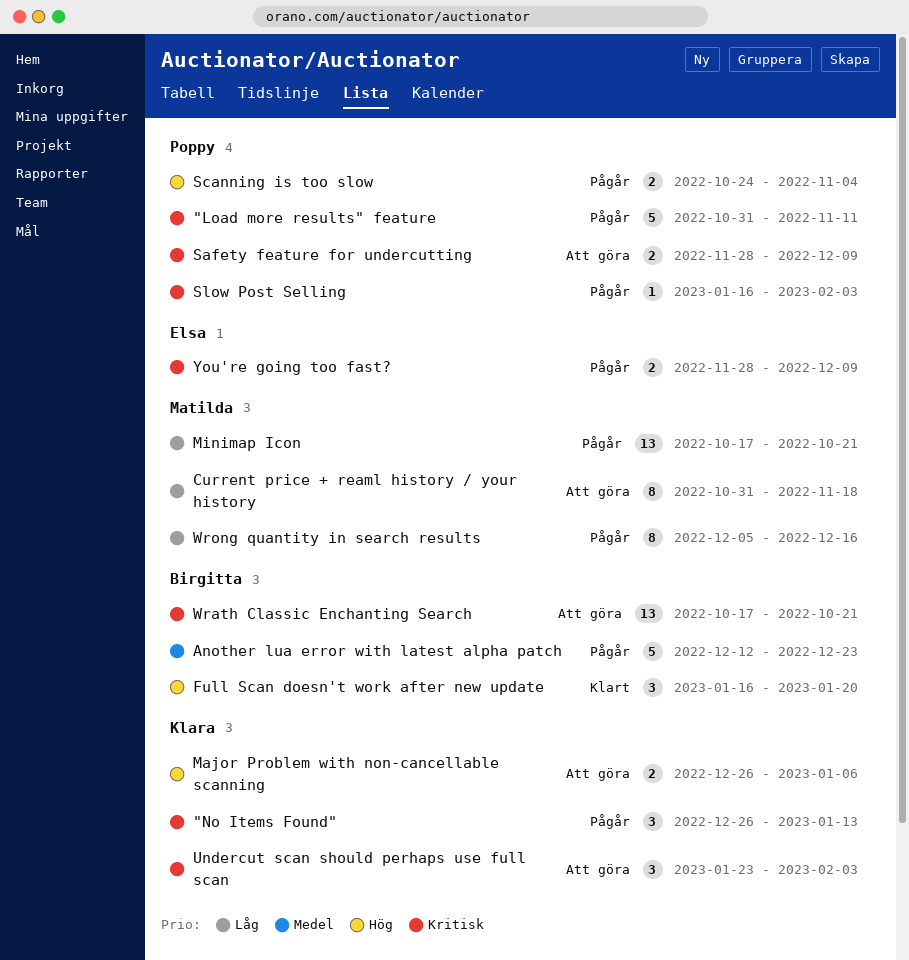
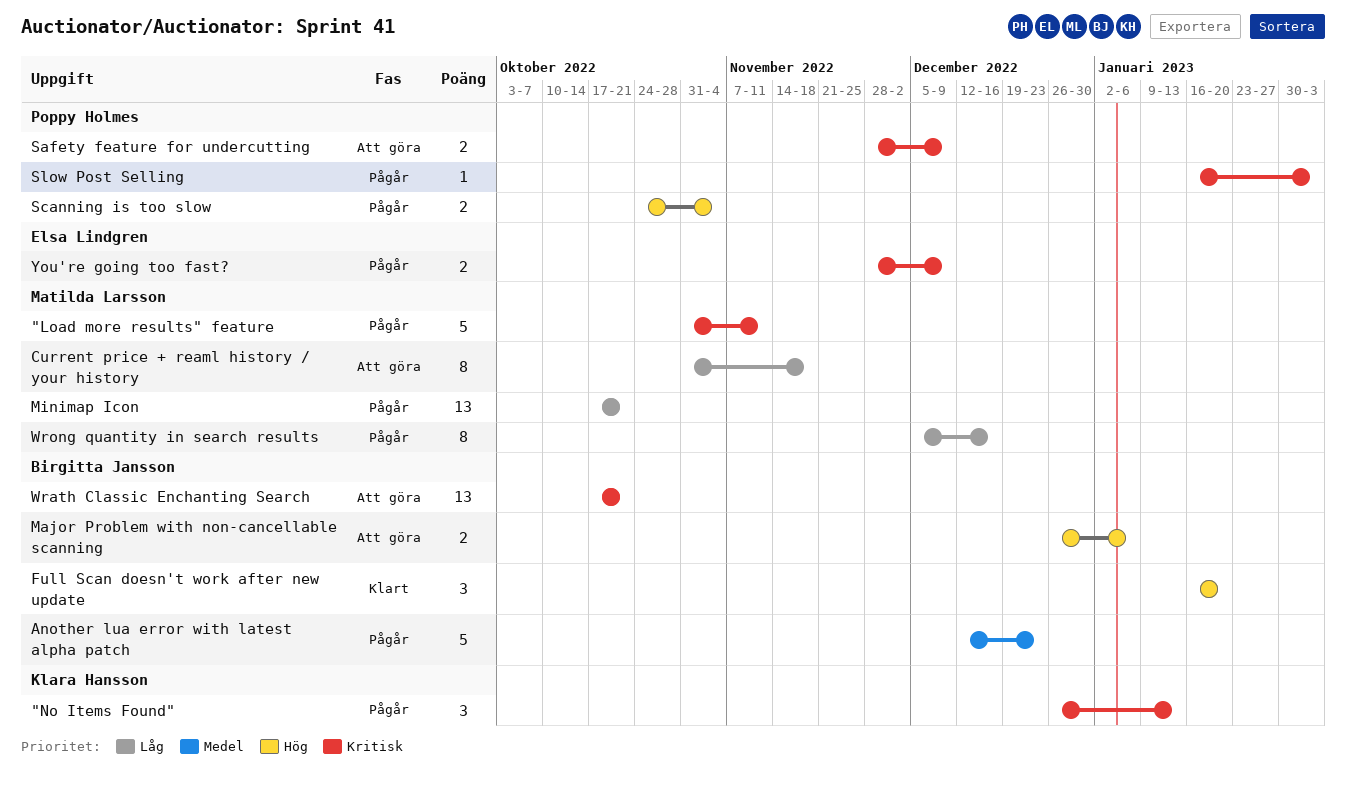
"Load more results" feature, owner: Poppy Holmes -> Matilda Larsson
Major Problem with non-cancellable scanning, owner: Klara Hansson -> Birgitta Jansson
Undercut scan should perhaps use full scan: present -> none

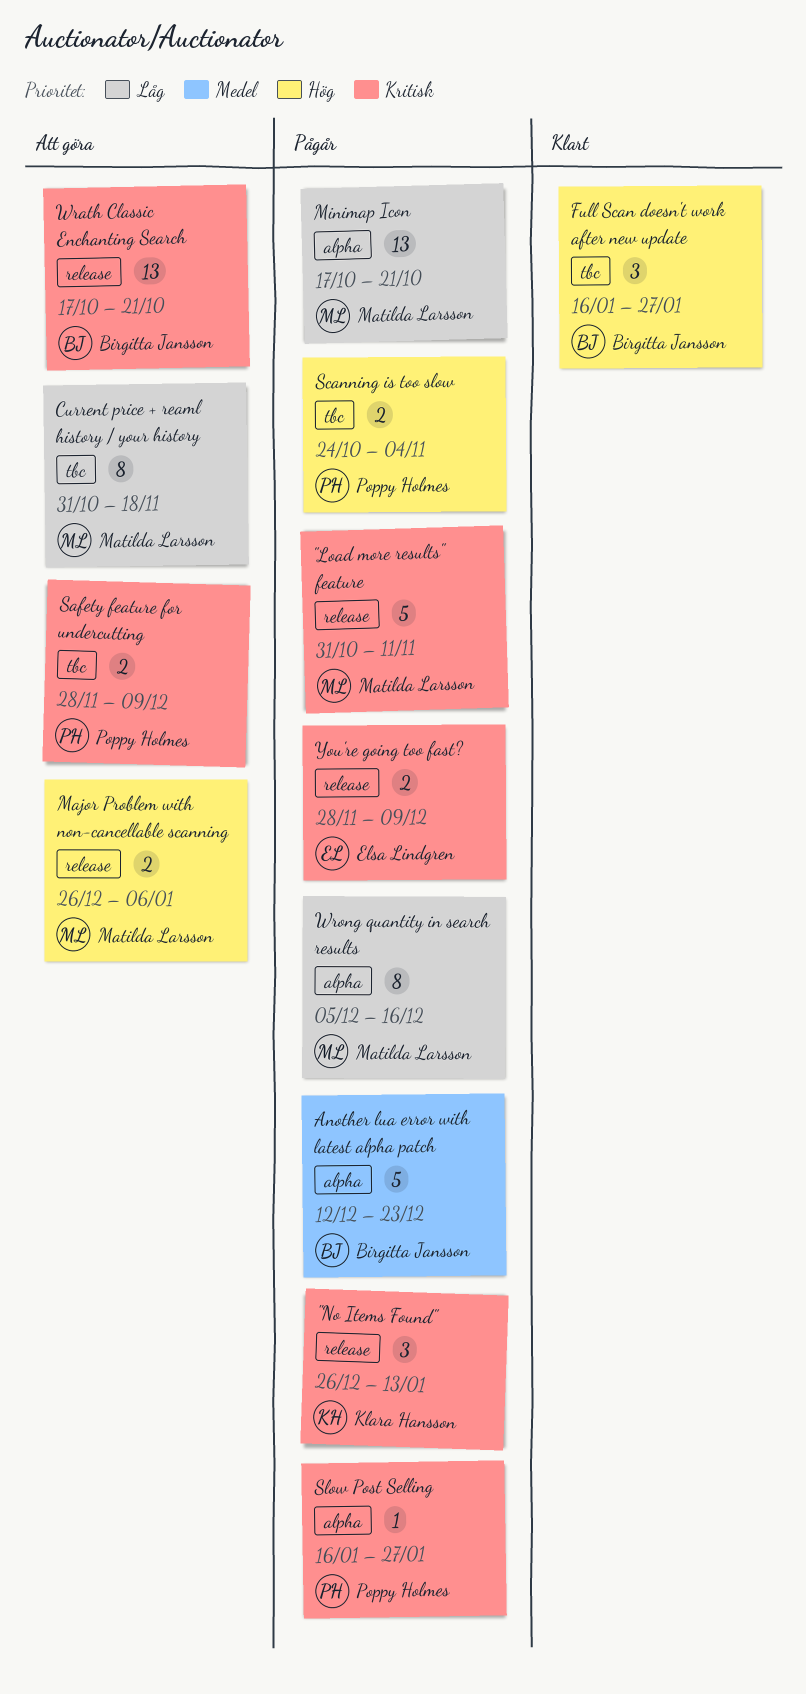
Full Scan doesn't work after new update, due: Jan 20 -> Jan 27
Major Problem with non-cancellable scanning, owner: Birgitta Jansson -> Matilda Larsson
Slow Post Selling, due: Feb 3 -> Jan 27

